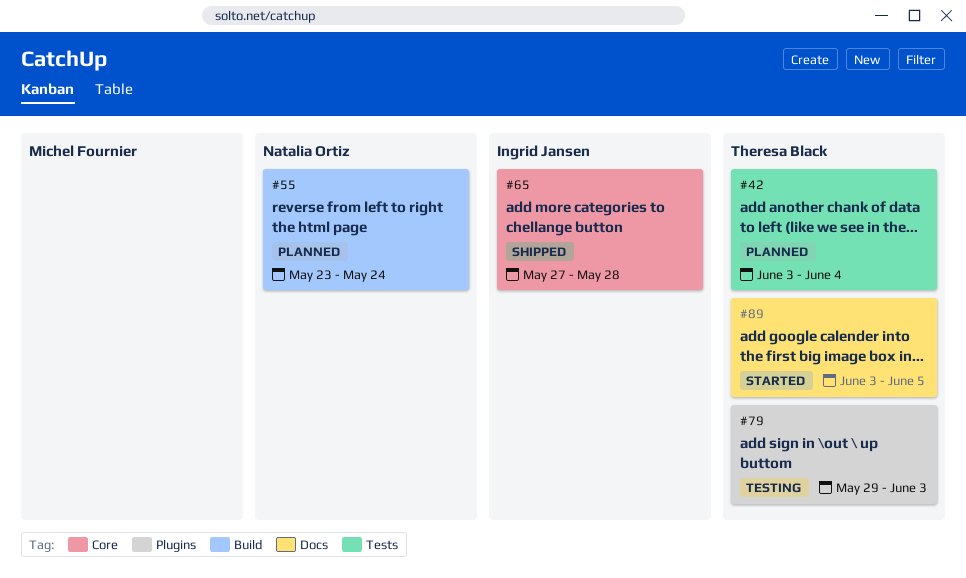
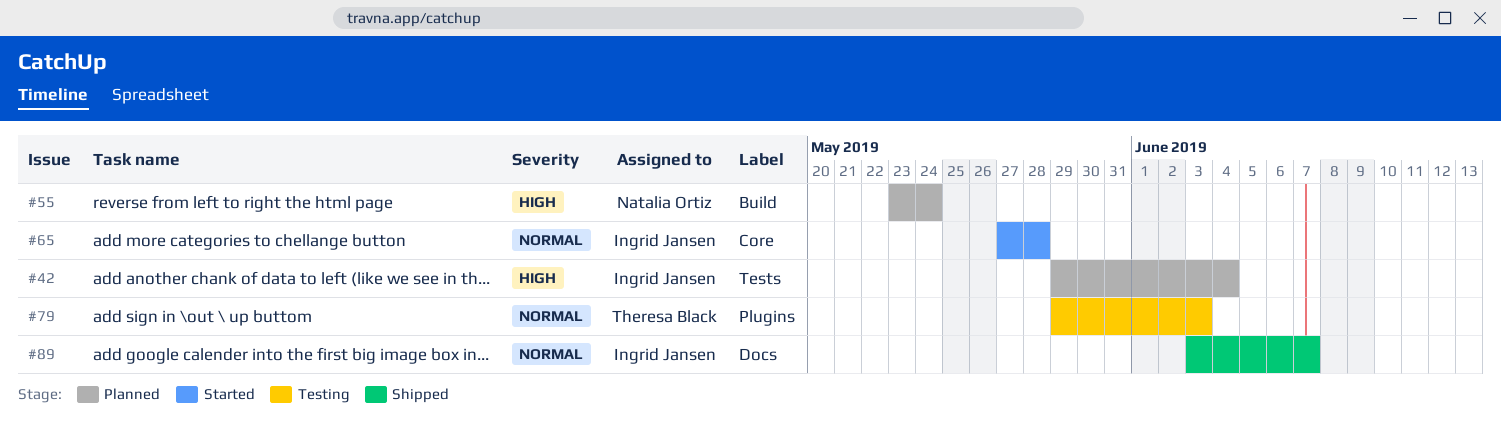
#42, owner: Theresa Black -> Ingrid Jansen
#42, start: Jun 3 -> May 29
#65, status: Shipped -> Started
#89, status: Started -> Shipped
#89, owner: Theresa Black -> Ingrid Jansen
#89, due: Jun 5 -> Jun 7

